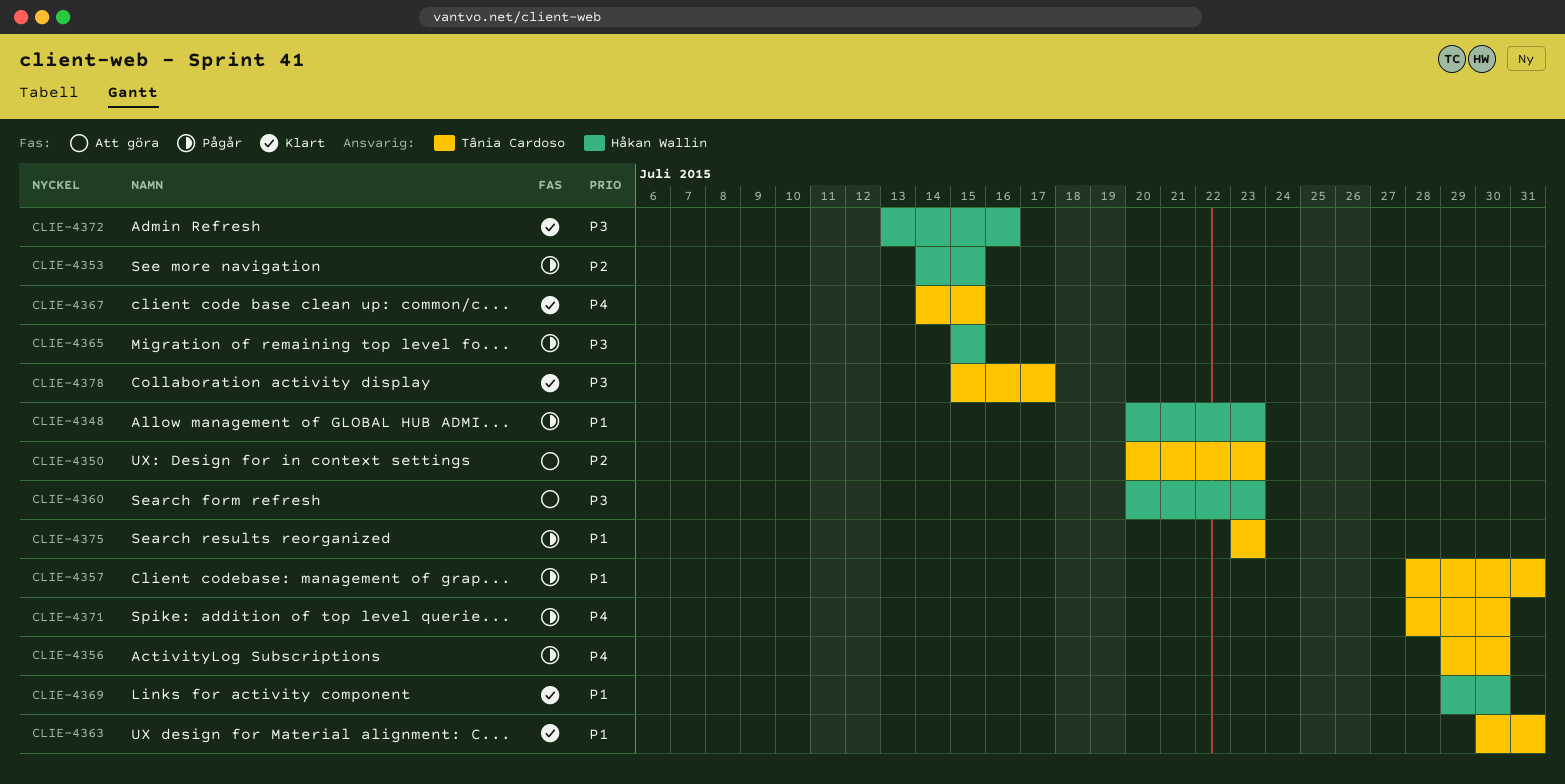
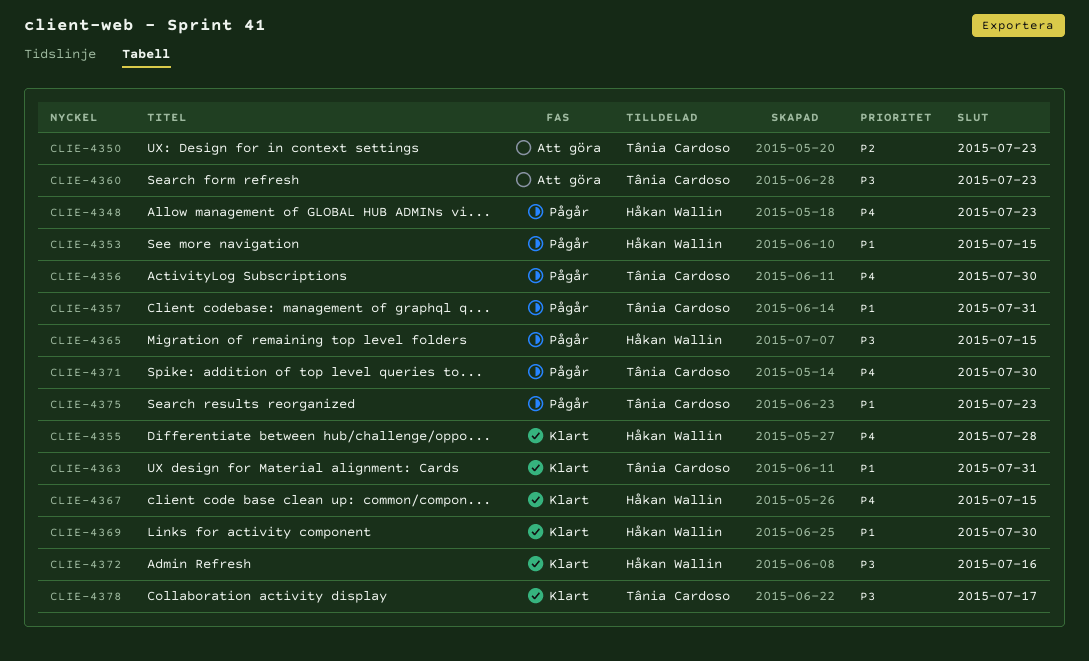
CLIE-4348, priority: P1 -> P4
CLIE-4353, priority: P2 -> P1
CLIE-4355: none -> present
CLIE-4360, owner: Håkan Wallin -> Tânia Cardoso
CLIE-4367, owner: Tânia Cardoso -> Håkan Wallin

